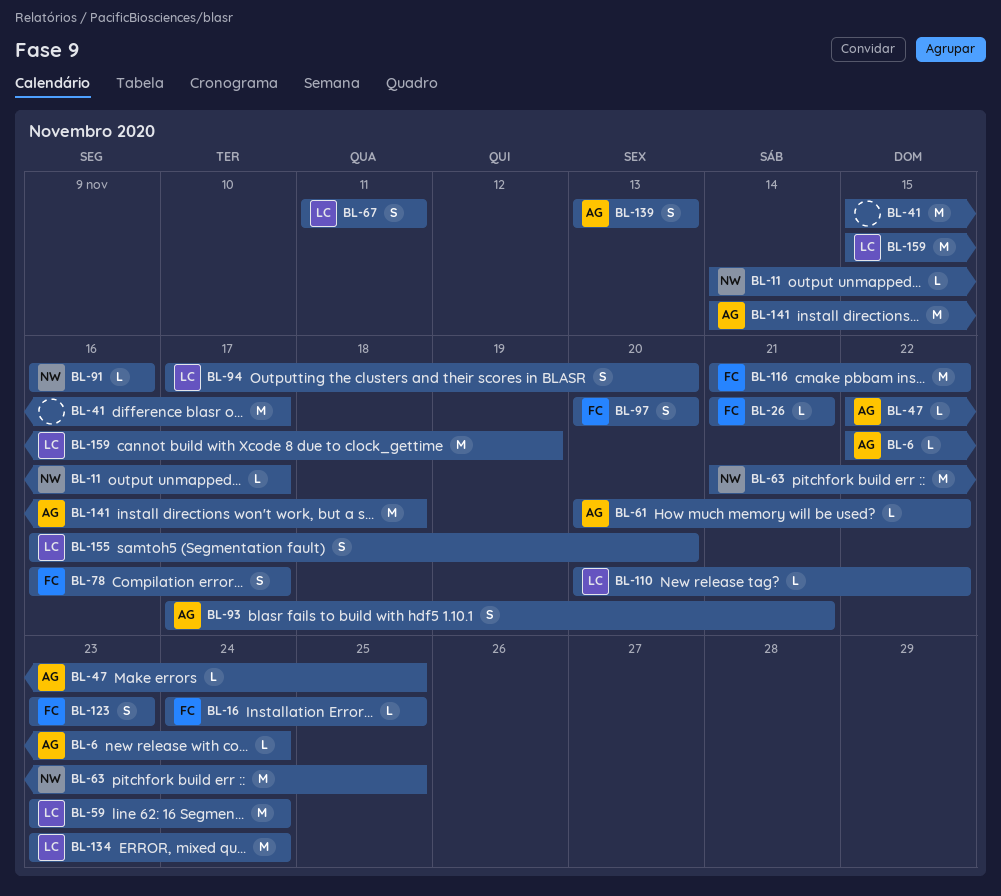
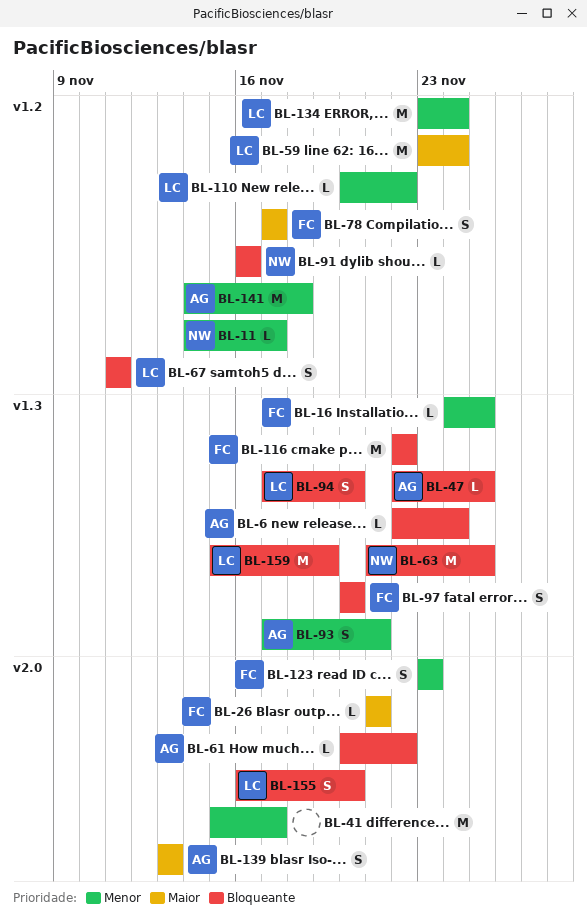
BL-78, start: Nov 16 -> Nov 17
BL-116, start: Nov 21 -> Nov 22

